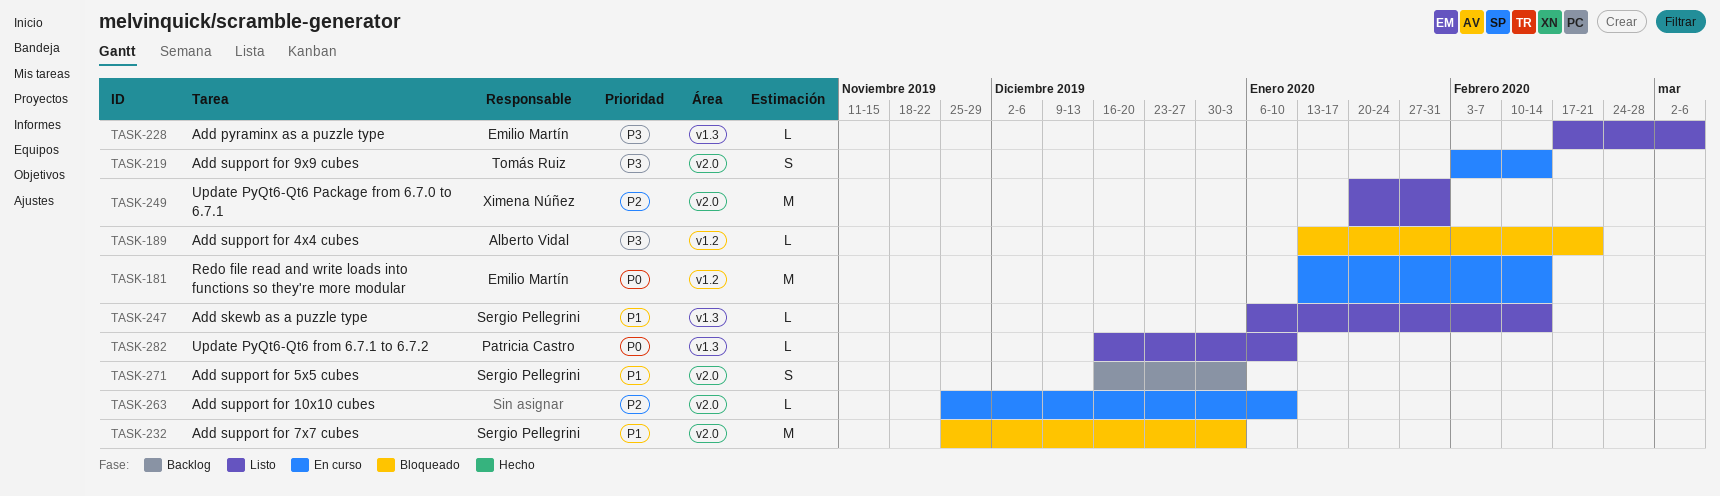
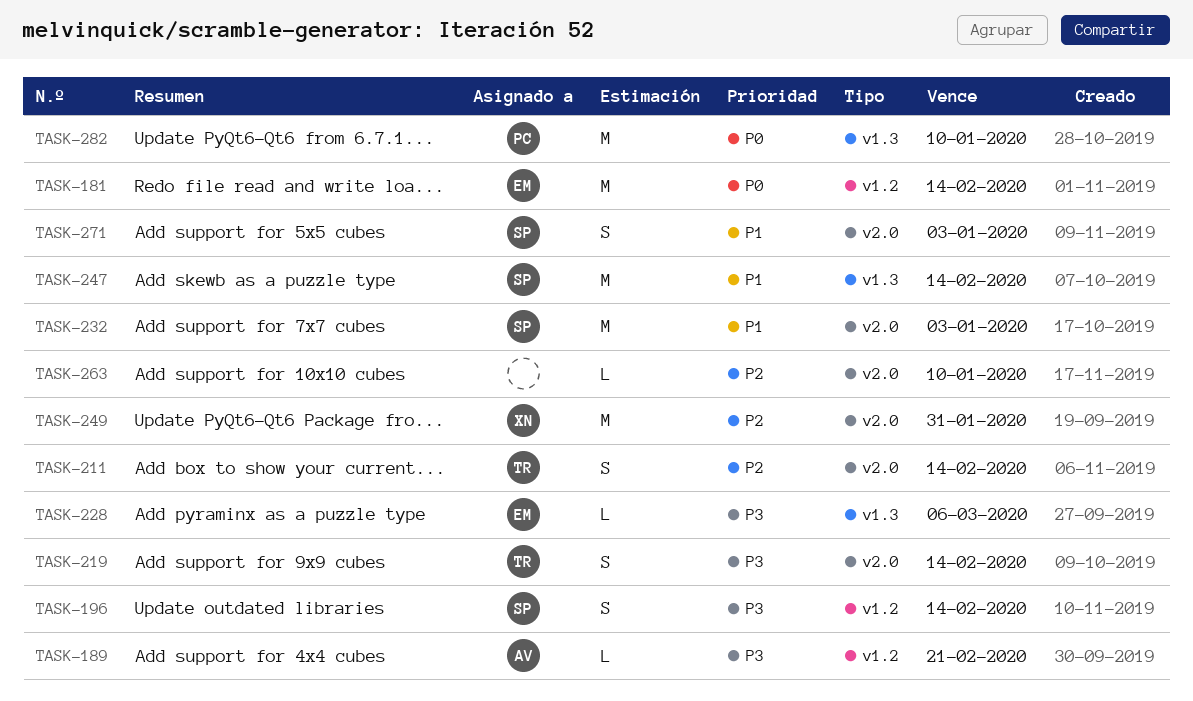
TASK-196: none -> present
TASK-211: none -> present
TASK-247, estimate: L -> M
TASK-282, estimate: L -> M

